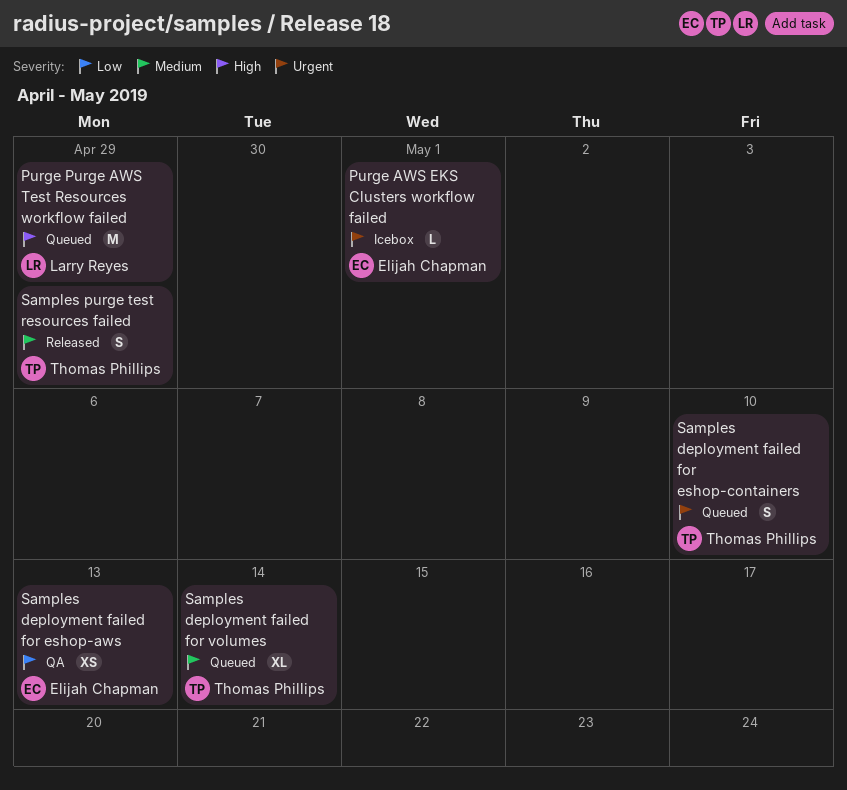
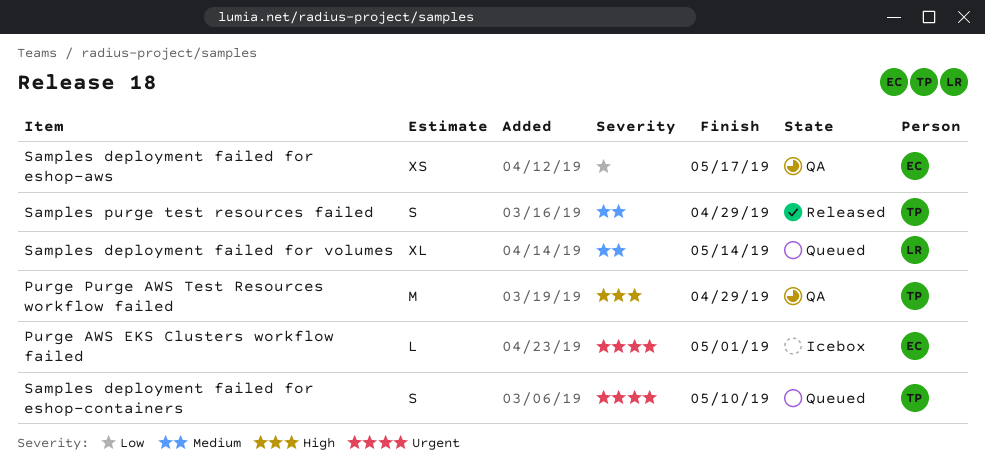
Purge Purge AWS Test Resources workflow failed, status: Queued -> QA
Purge Purge AWS Test Resources workflow failed, owner: Larry Reyes -> Thomas Phillips
Samples deployment failed for eshop-aws, due: May 13 -> May 17
Samples deployment failed for volumes, owner: Thomas Phillips -> Larry Reyes

